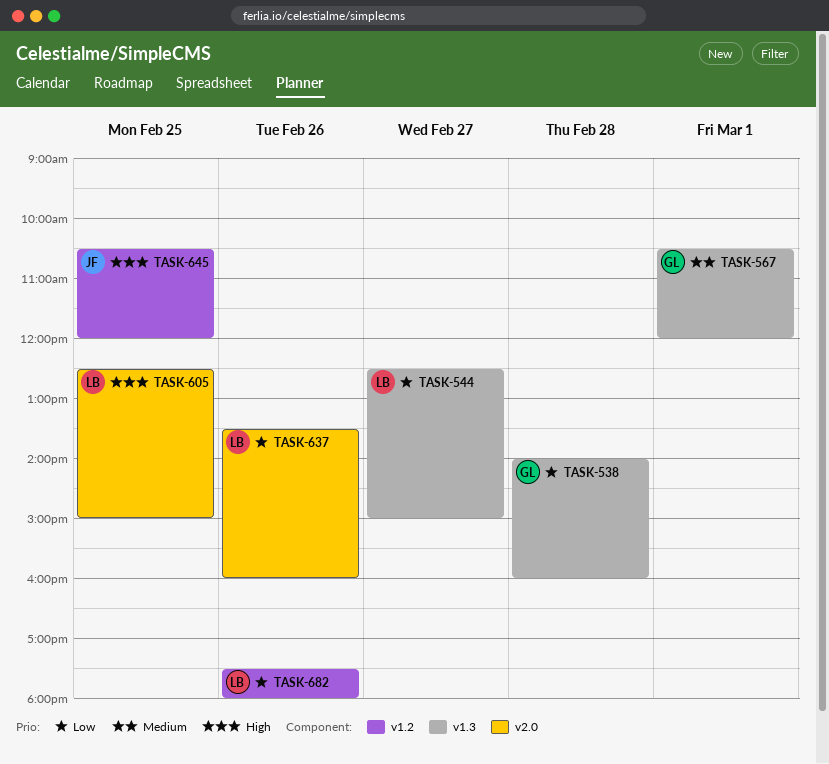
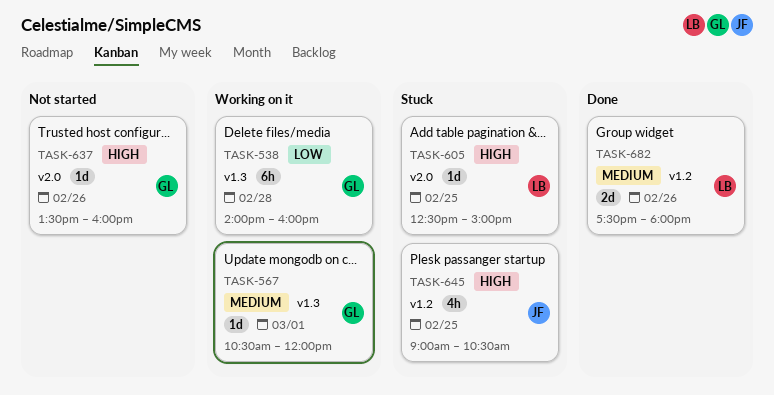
TASK-544: present -> none
TASK-637, owner: LB -> GL
TASK-637, priority: Low -> High
TASK-645, begins: 10:30 -> 09:00
TASK-645, ends: 12:00 -> 10:30
TASK-682, priority: Low -> Medium

